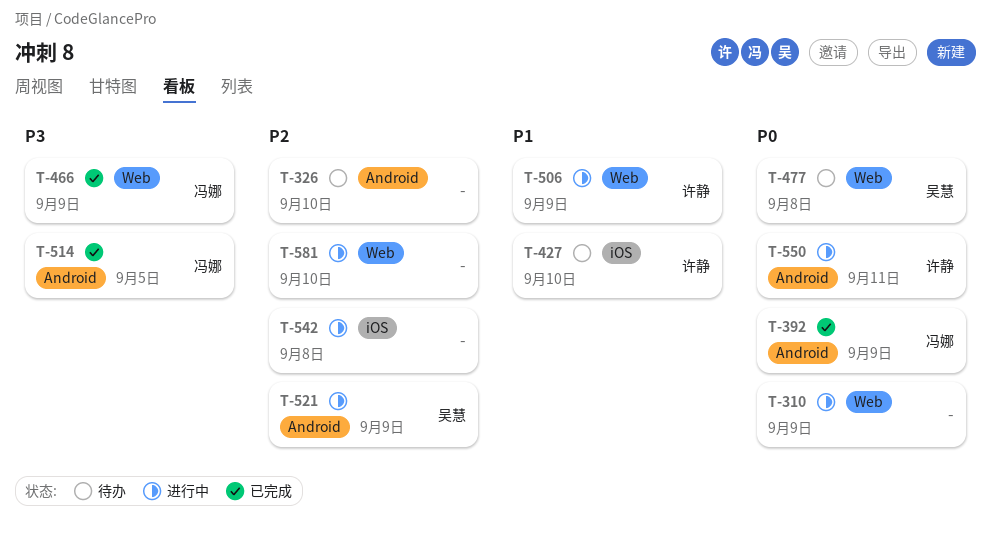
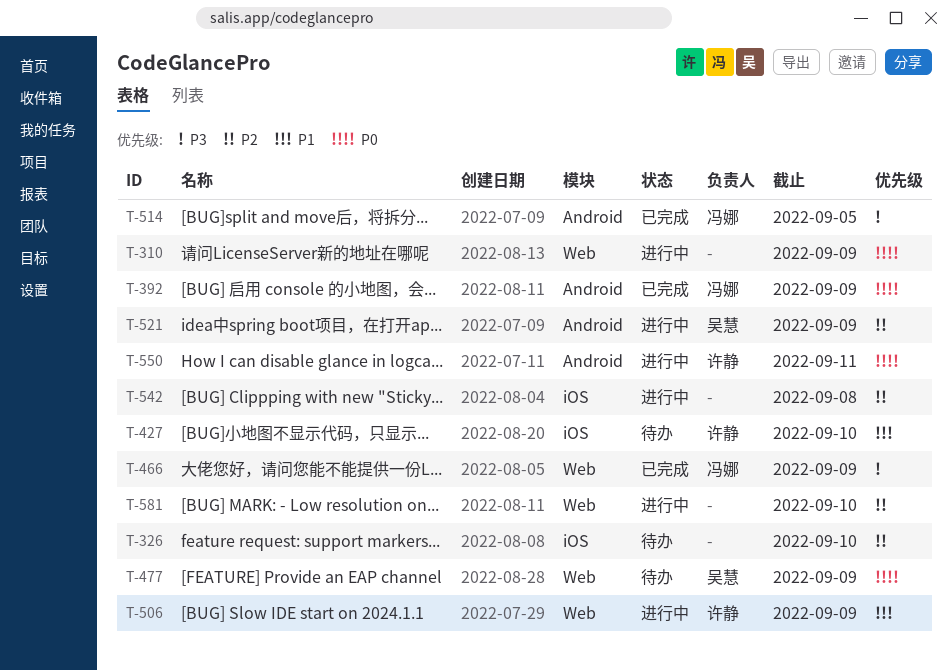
T-326, label: Android -> iOS
T-477, due: Sep 8 -> Sep 9

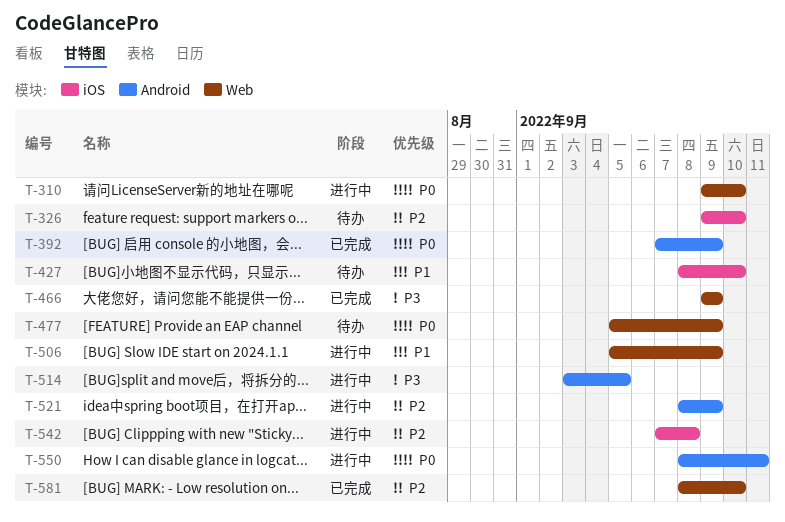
T-310, due: Sep 9 -> Sep 10
T-514, status: 已完成 -> 进行中
T-581, status: 进行中 -> 已完成

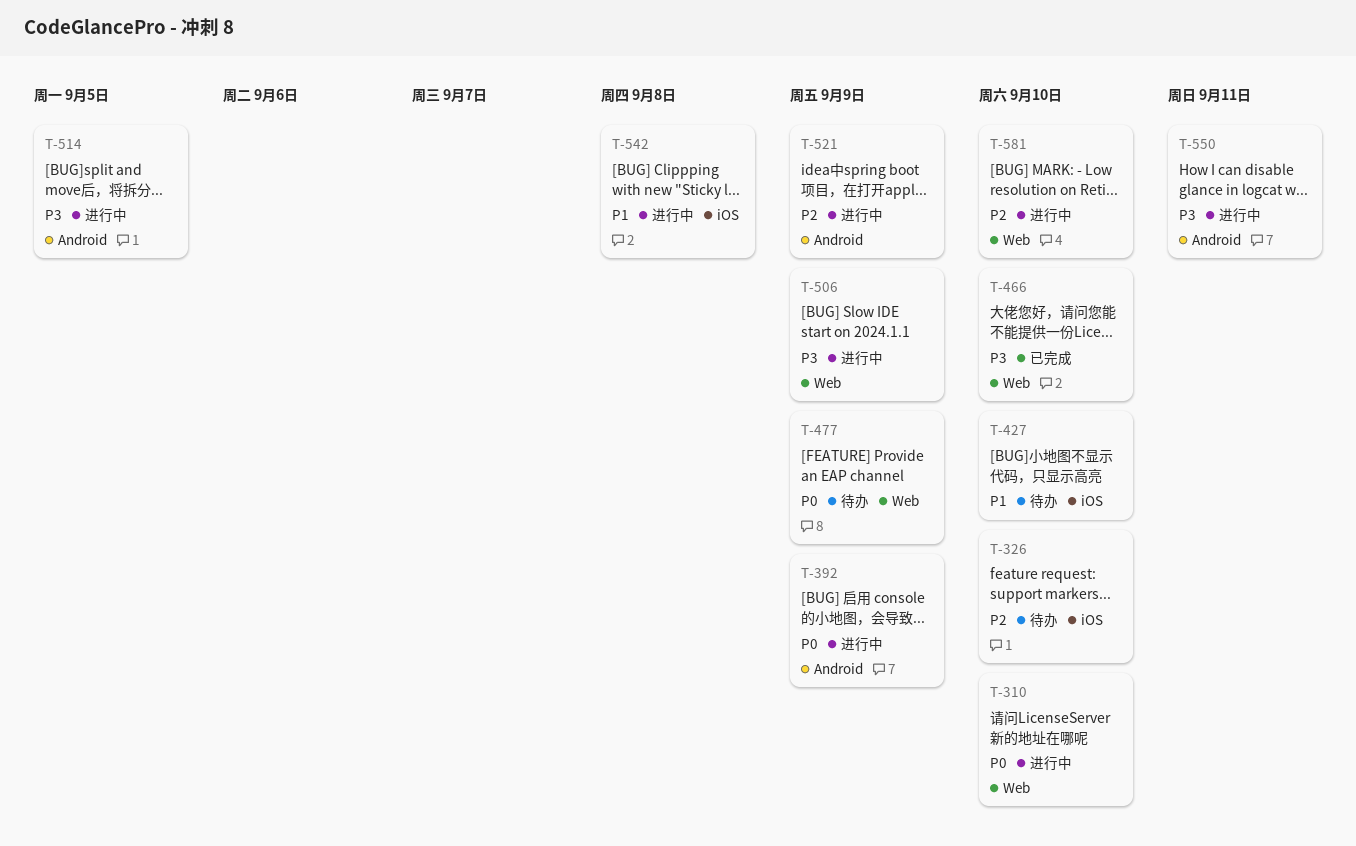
T-392, status: 已完成 -> 进行中
T-466, due: Sep 9 -> Sep 10
T-506, priority: P1 -> P3
T-542, priority: P2 -> P1
T-550, priority: P0 -> P3
T-581, status: 已完成 -> 进行中

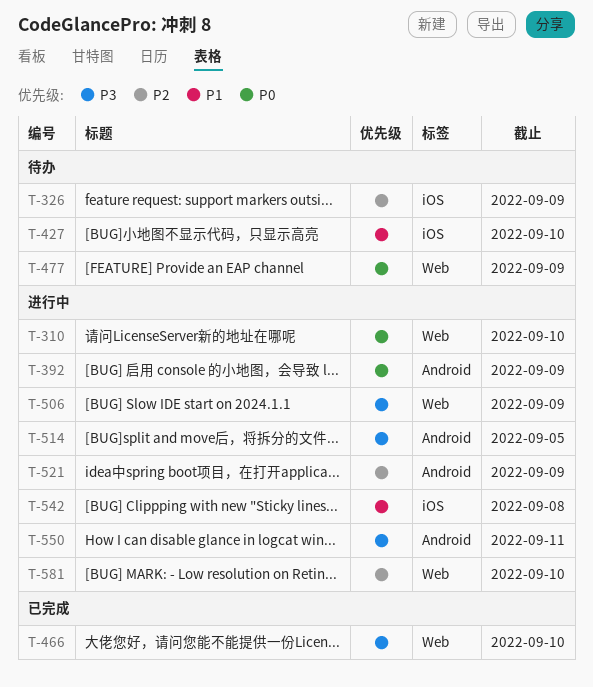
T-326, due: Sep 10 -> Sep 9

